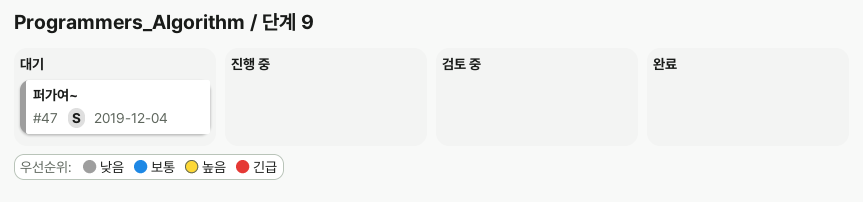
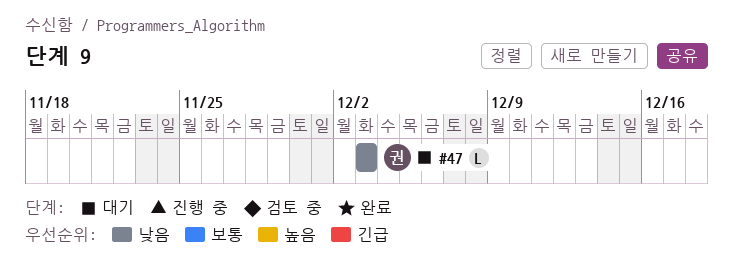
#47, estimate: S -> L
#47, due: Dec 4 -> Dec 3

